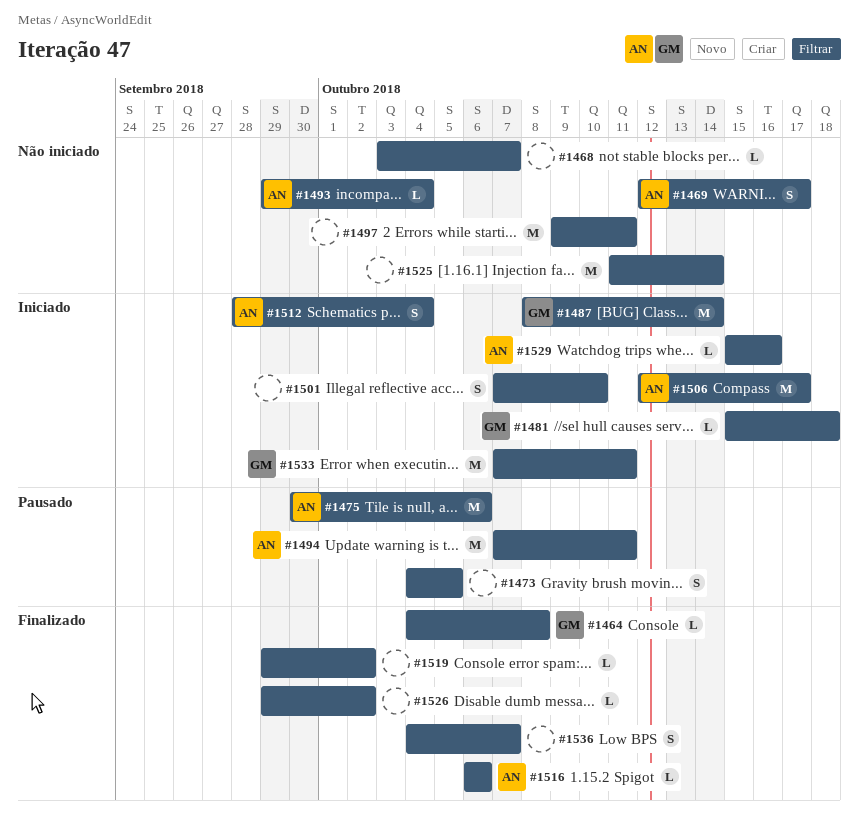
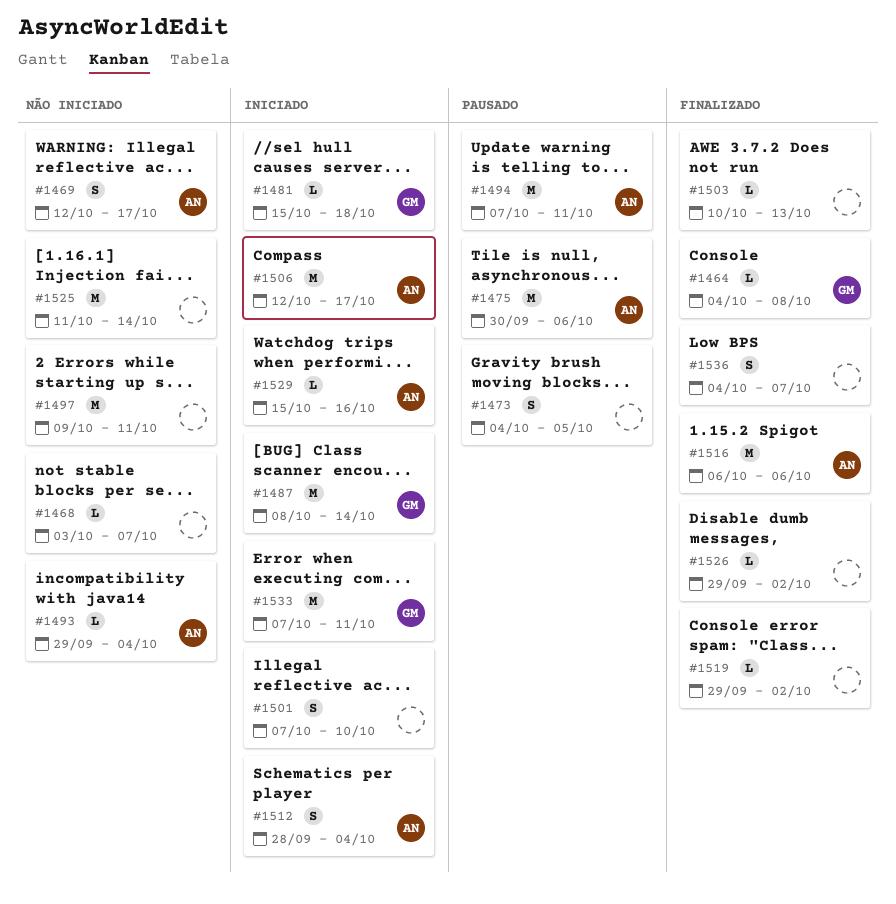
#1503: none -> present
#1516, estimate: L -> M

